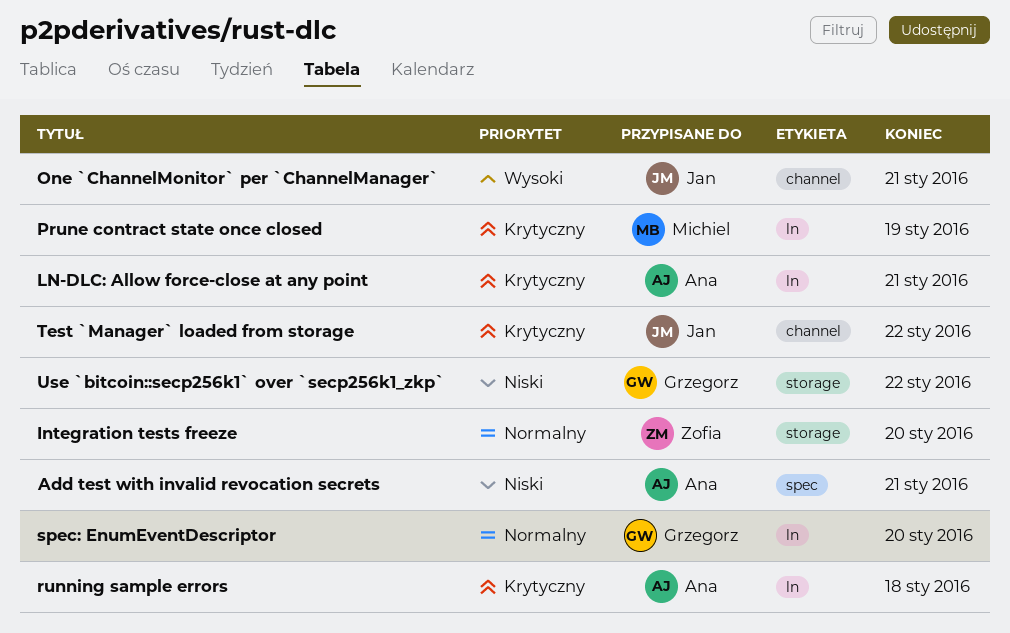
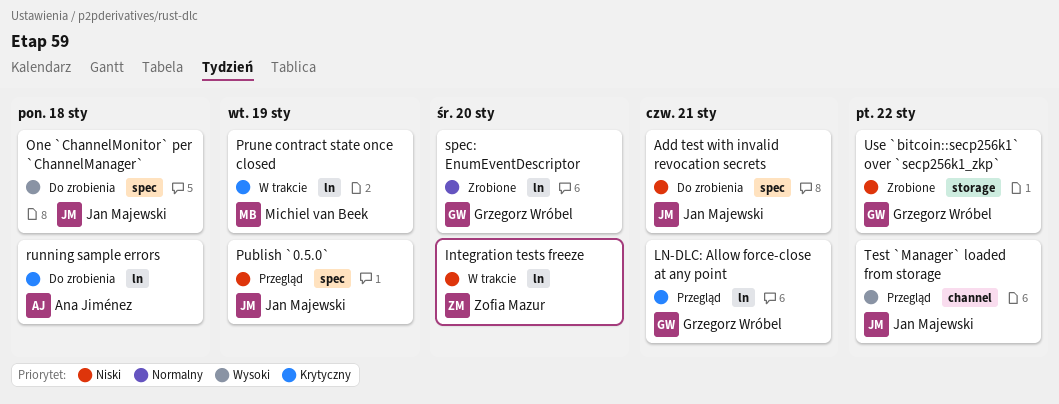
Add test with invalid revocation secrets, owner: Ana Jiménez -> Jan Majewski
Integration tests freeze, priority: Normalny -> Niski
Integration tests freeze, label: storage -> ln
LN-DLC: Allow force-close at any point, owner: Ana Jiménez -> Grzegorz Wróbel
One `ChannelMonitor` per `ChannelManager`, label: channel -> spec
One `ChannelMonitor` per `ChannelManager`, due: Jan 21 -> Jan 18
Publish `0.5.0`: none -> present
Test `Manager` loaded from storage, priority: Krytyczny -> Wysoki

